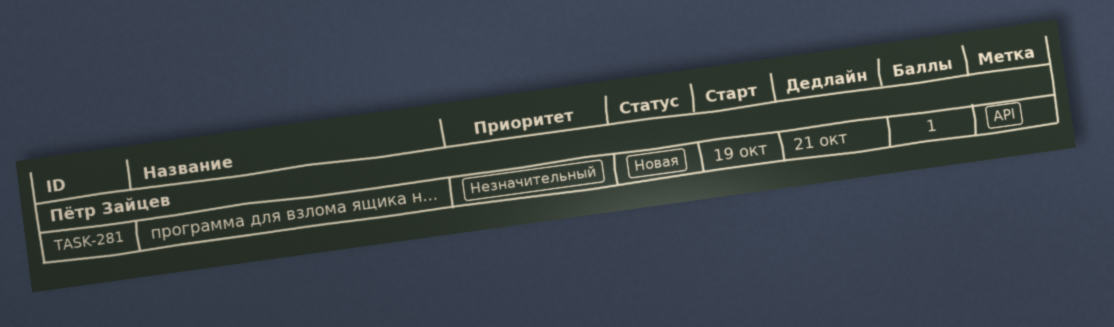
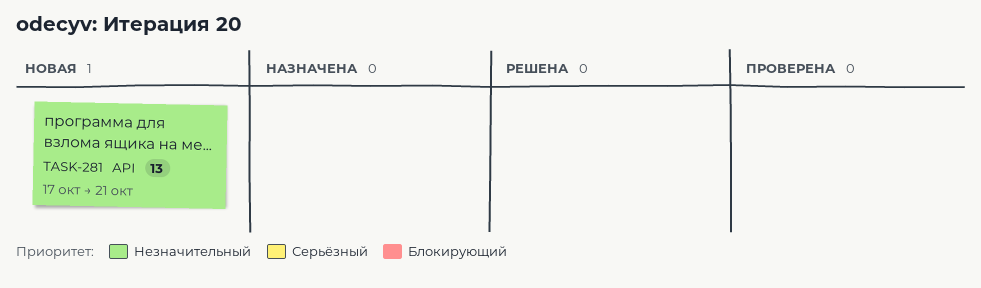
TASK-281, estimate: 1 -> 13
TASK-281, start: Oct 19 -> Oct 17

